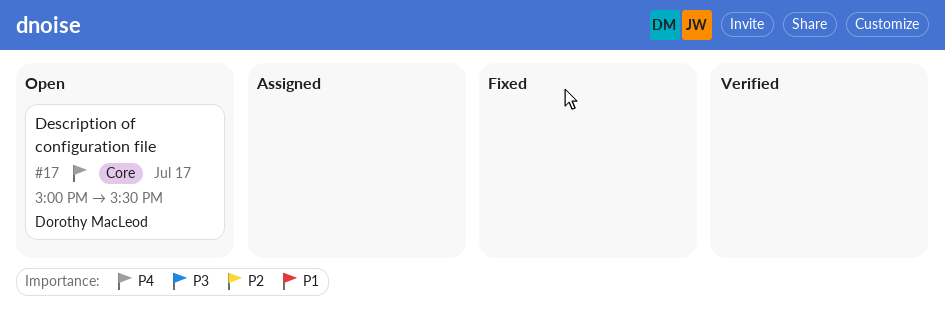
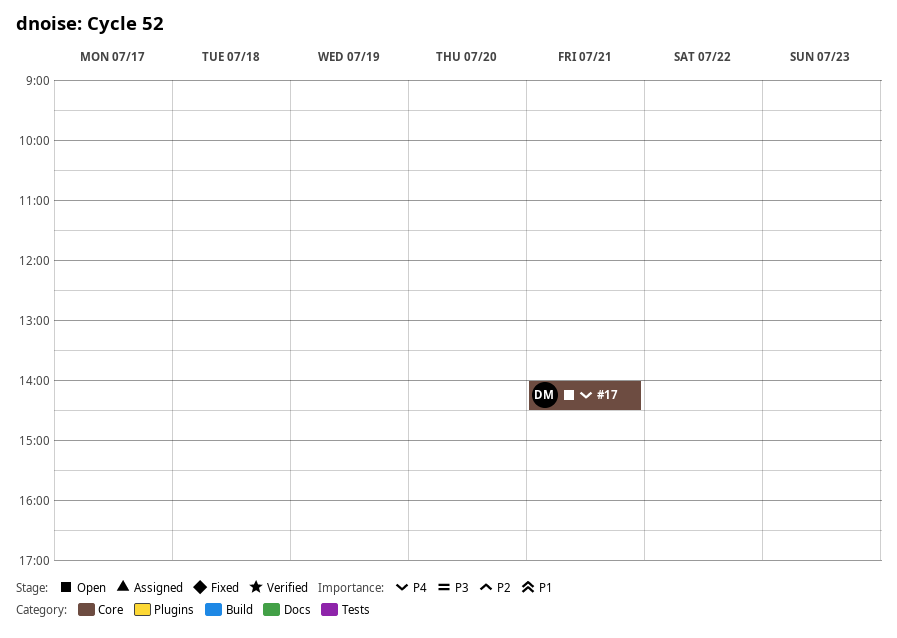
#17, day: Jul 17 -> Jul 21
#17, begins: 15:00 -> 14:00
#17, ends: 15:30 -> 14:30

